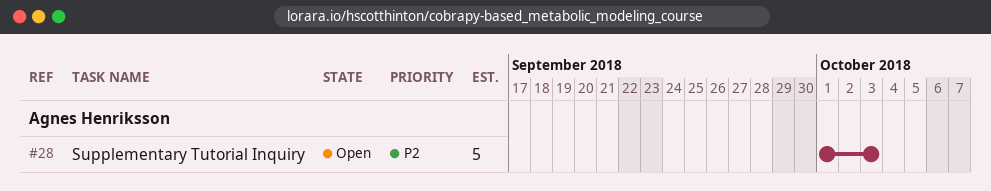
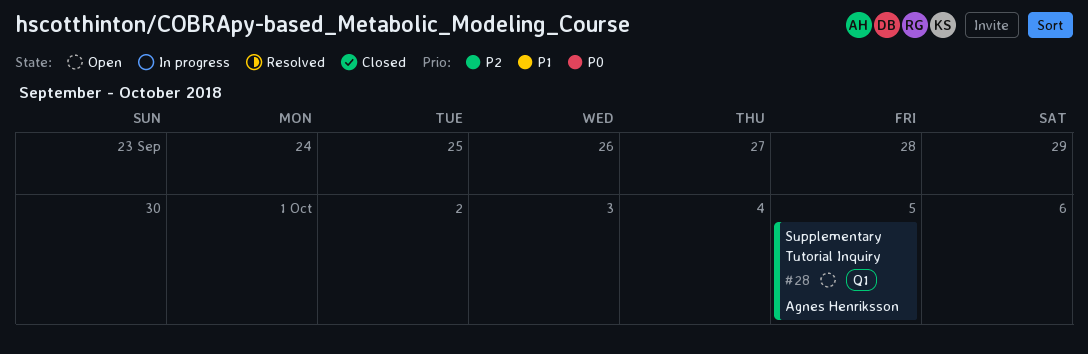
#28, due: Oct 3 -> Oct 5

